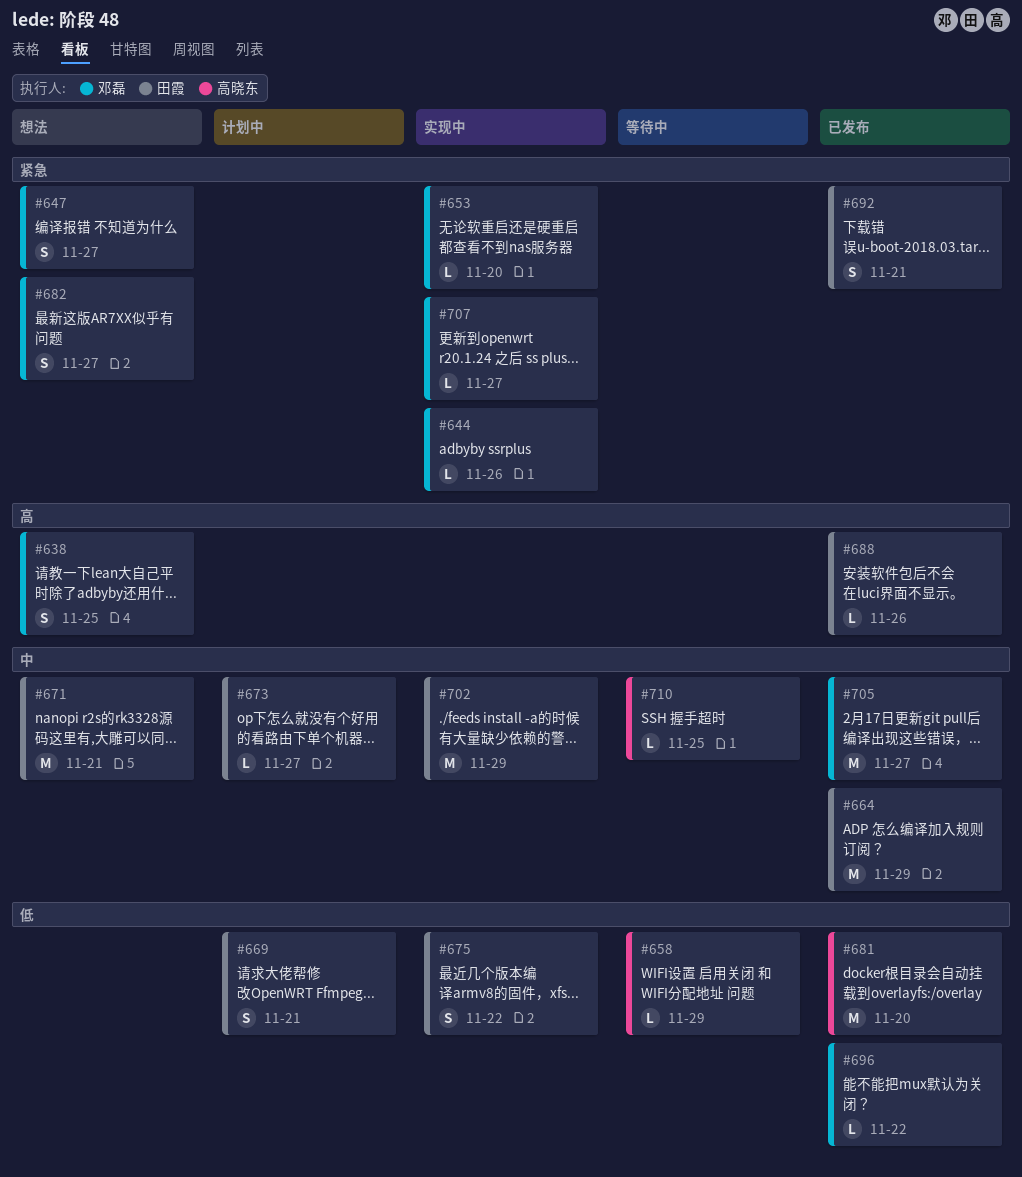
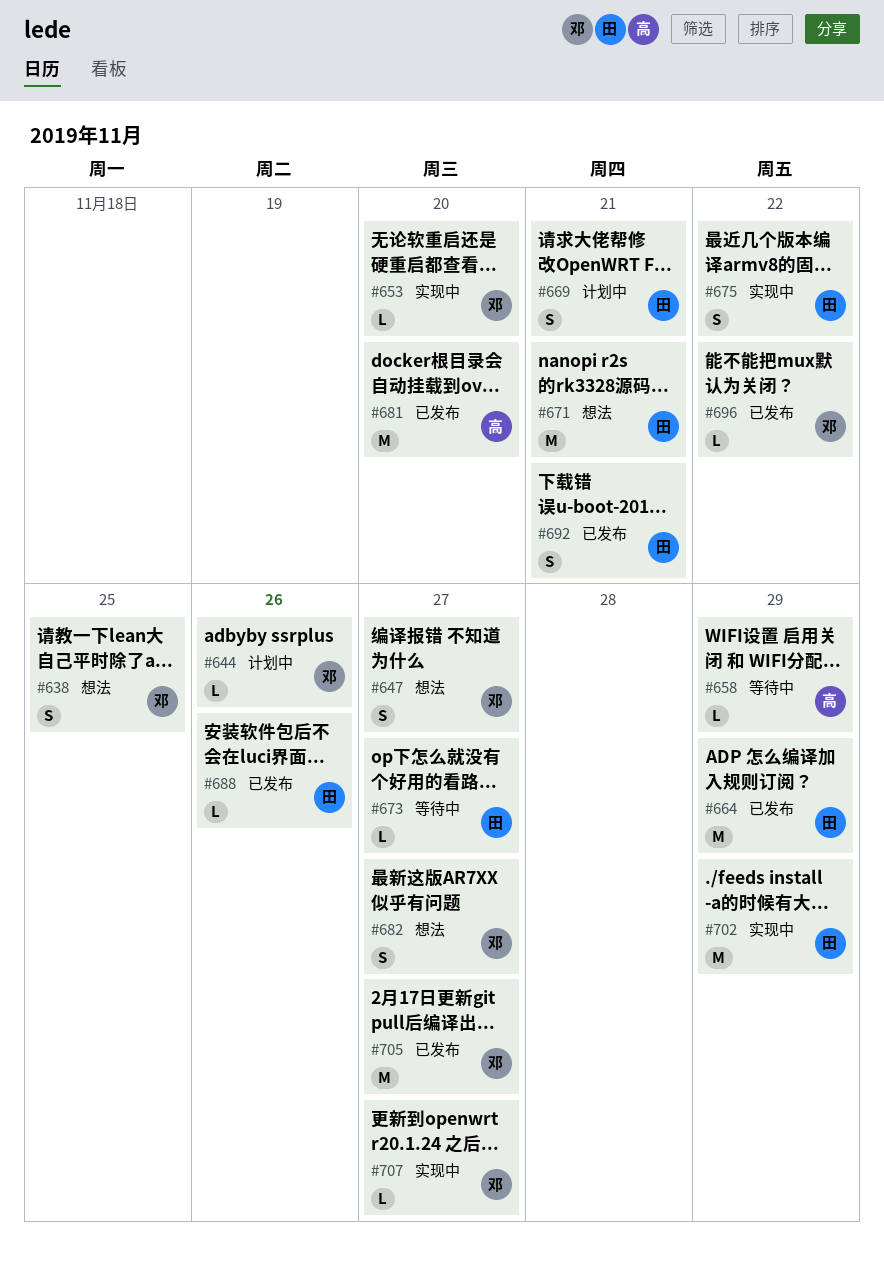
#644, status: 实现中 -> 计划中
#673, status: 计划中 -> 等待中
#710: present -> none

